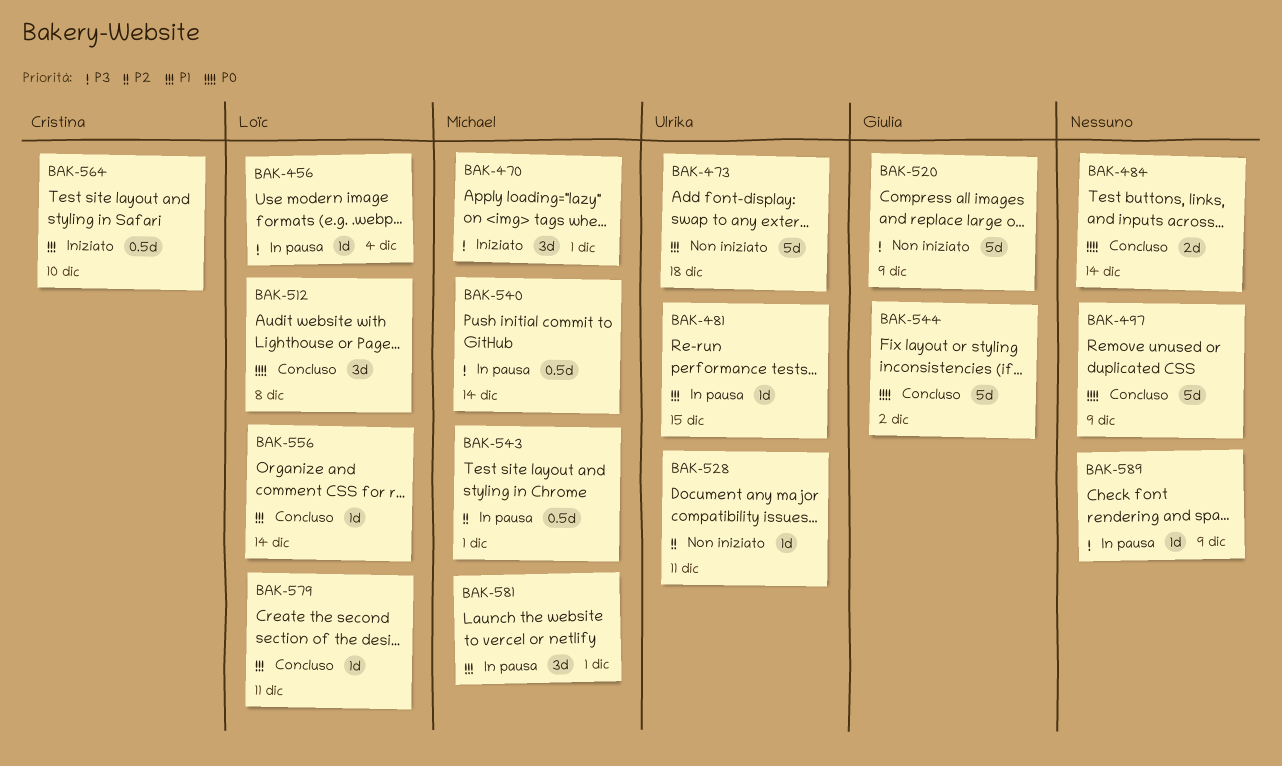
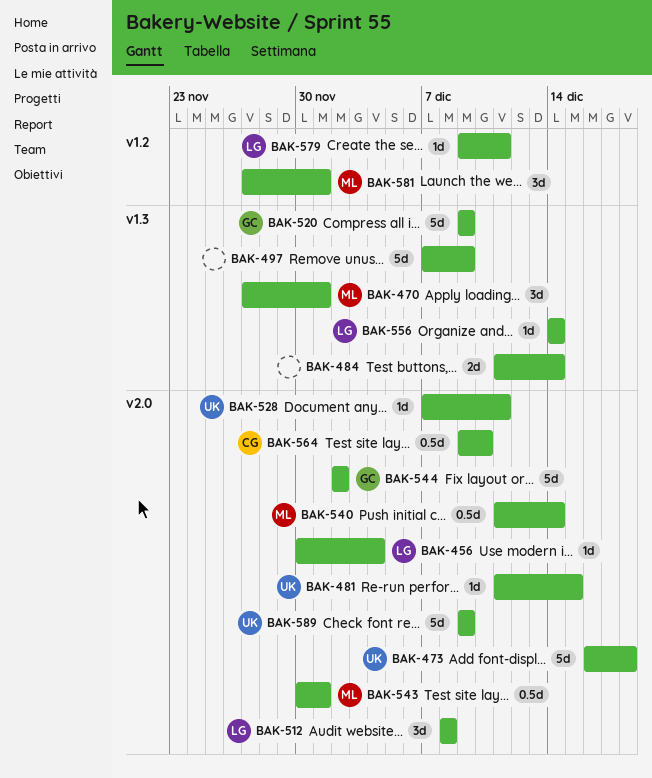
BAK-589, owner: none -> Ulrika
BAK-589, estimate: 1d -> 5d

